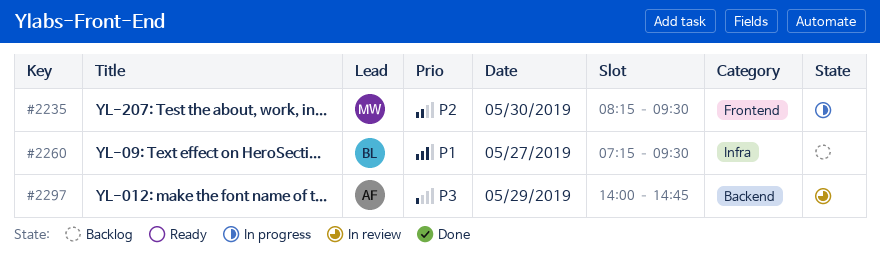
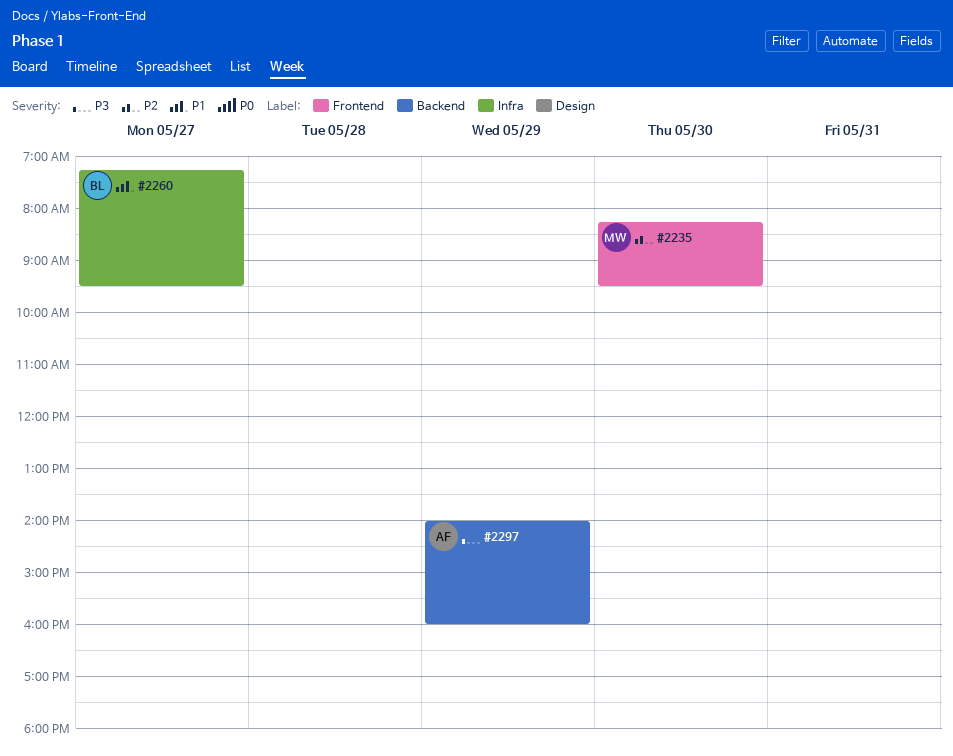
#2297, ends: 14:45 -> 16:00

